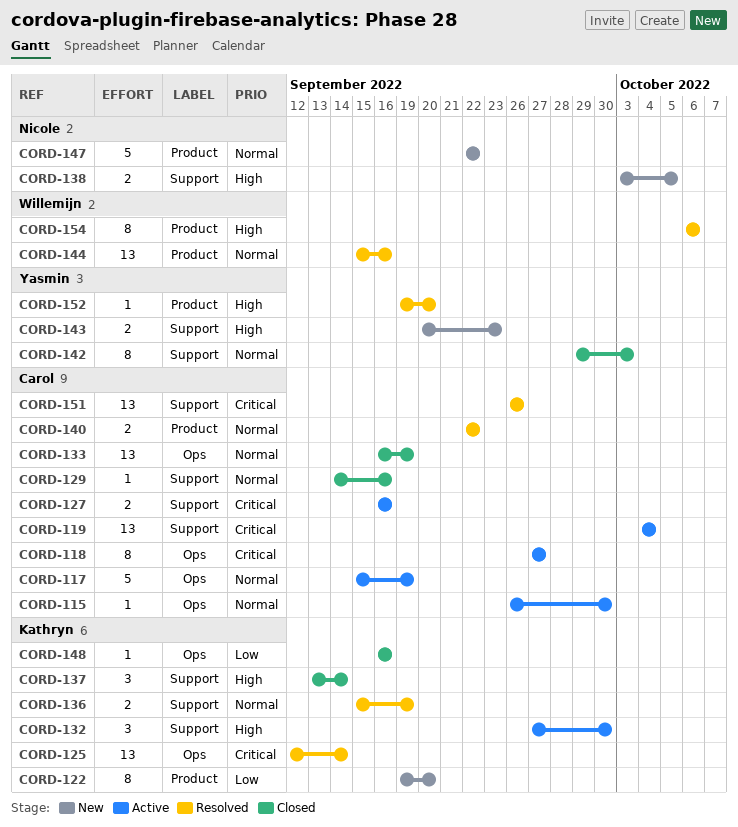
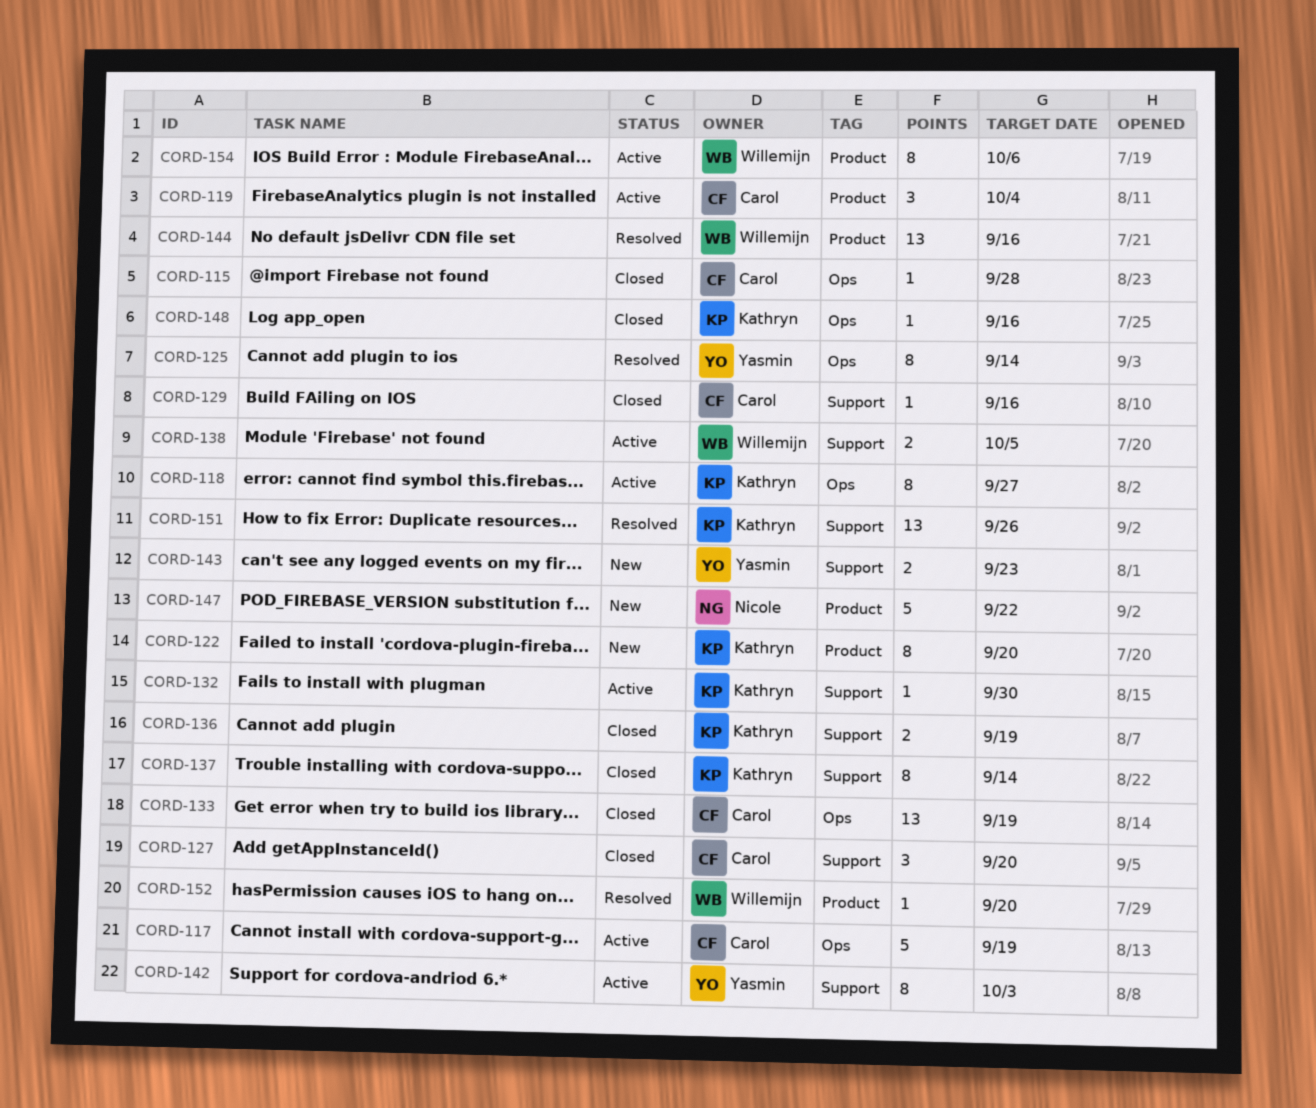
CORD-115, status: Active -> Closed
CORD-115, due: Sep 30 -> Sep 28
CORD-118, owner: Carol -> Kathryn
CORD-119, label: Support -> Product
CORD-119, estimate: 13 -> 3
CORD-125, owner: Kathryn -> Yasmin
CORD-125, estimate: 13 -> 8
CORD-127, status: Active -> Closed
CORD-127, estimate: 2 -> 3
CORD-127, due: Sep 16 -> Sep 20
CORD-132, estimate: 3 -> 1
CORD-136, status: Resolved -> Closed
CORD-137, estimate: 3 -> 8
CORD-138, status: New -> Active
CORD-138, owner: Nicole -> Willemijn
CORD-140: present -> none
CORD-142, status: Closed -> Active
CORD-151, owner: Carol -> Kathryn
CORD-152, owner: Yasmin -> Willemijn
CORD-154, status: Resolved -> Active

